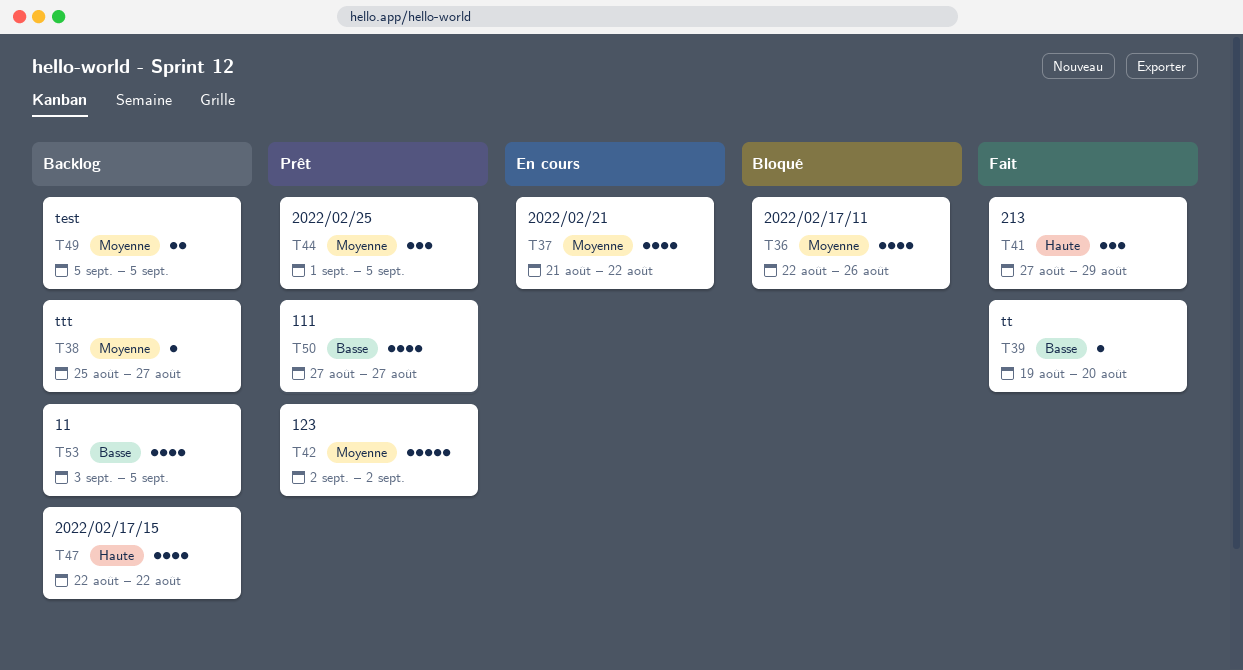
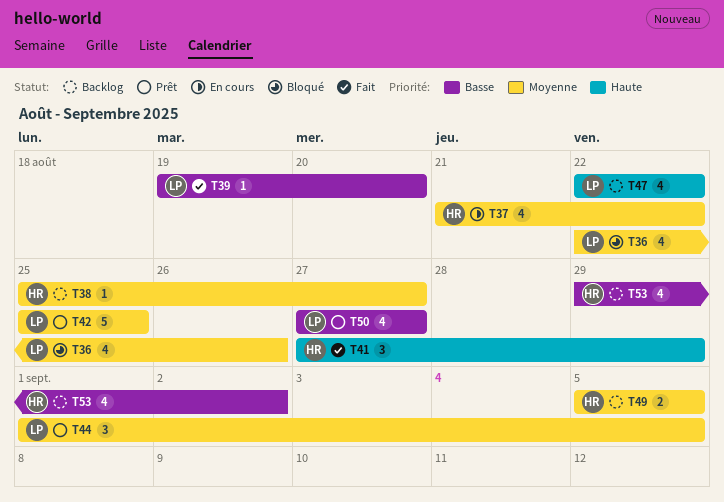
T42, start: Sep 2 -> Aug 25
T42, due: Sep 2 -> Aug 25
T53, start: Sep 3 -> Aug 29
T53, due: Sep 5 -> Sep 2

